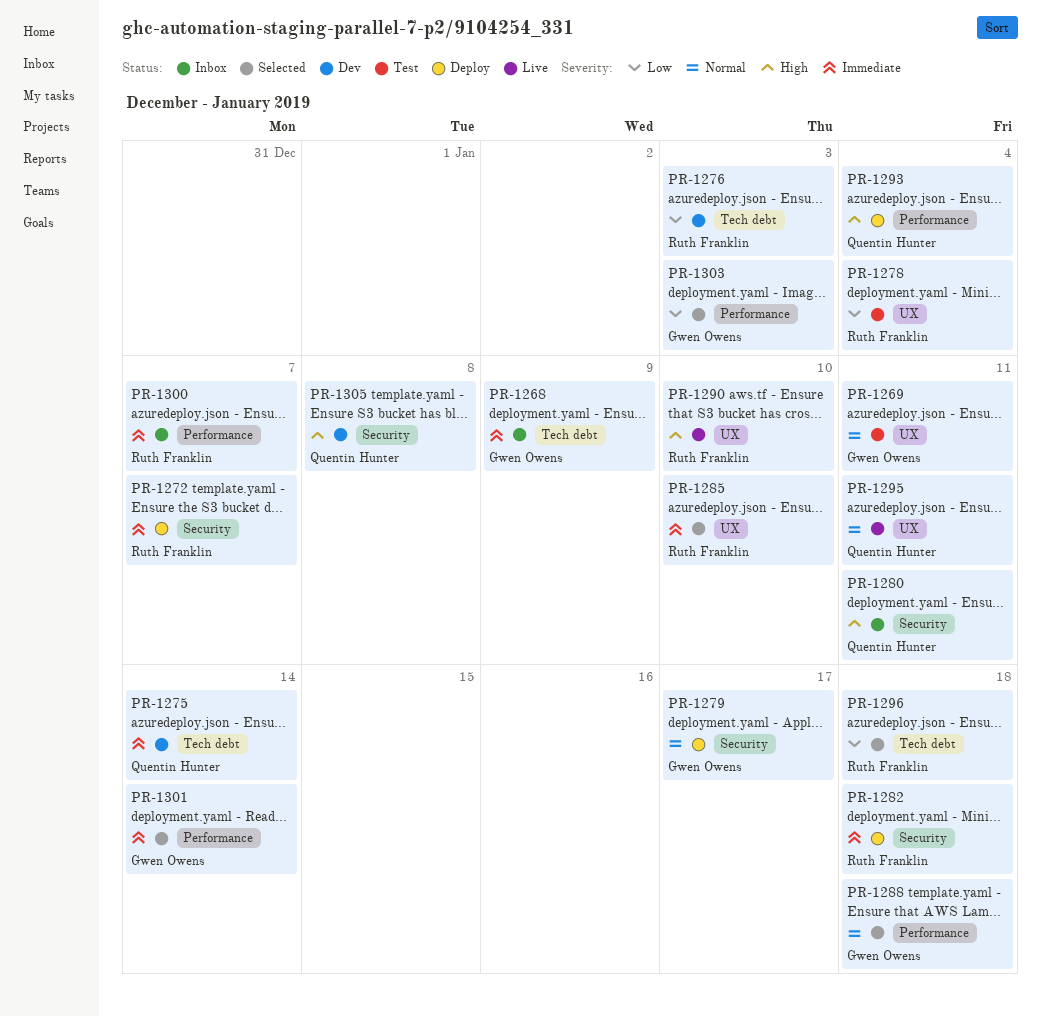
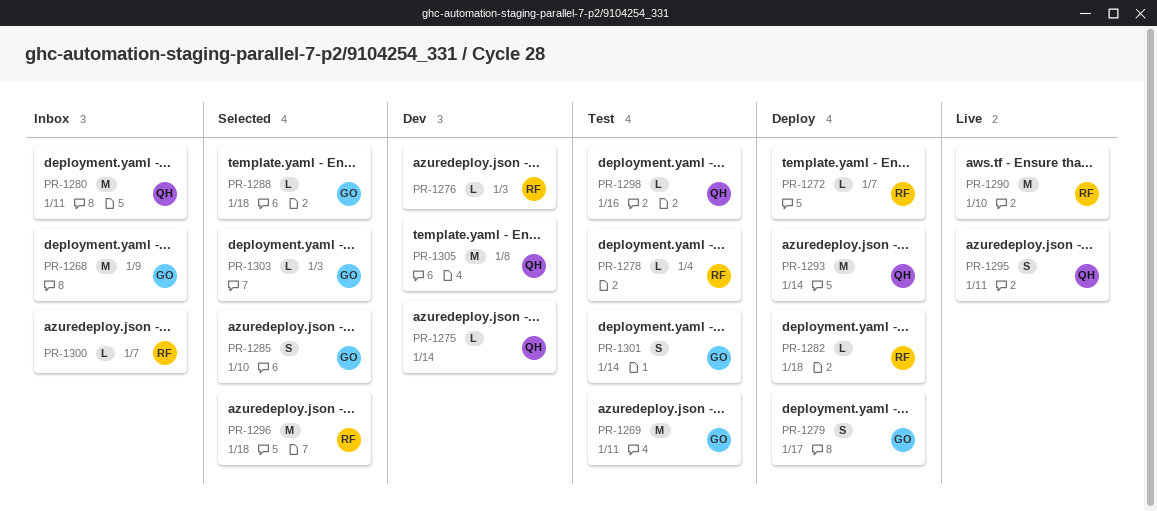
PR-1285, owner: Ruth Franklin -> Gwen Owens
PR-1293, due: Jan 4 -> Jan 14
PR-1298: none -> present
PR-1301, status: Selected -> Test

